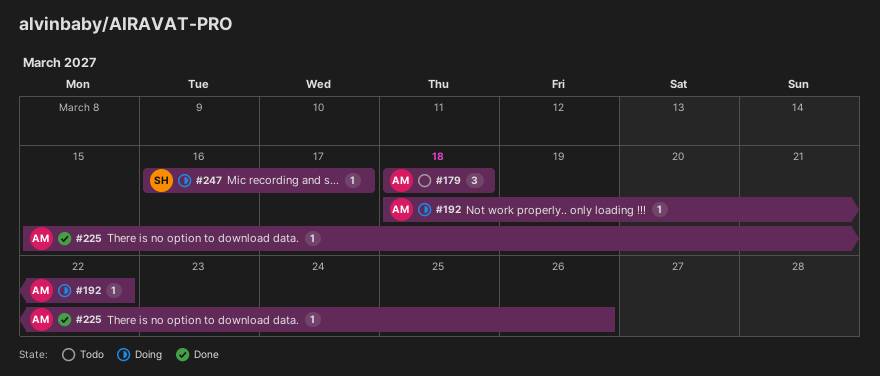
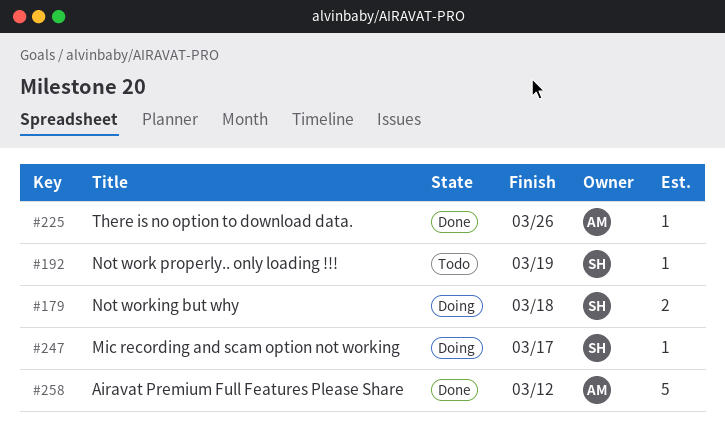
#179, status: Todo -> Doing
#179, owner: AM -> SH
#179, estimate: 3 -> 2
#192, status: Doing -> Todo
#192, owner: AM -> SH
#192, due: Mar 22 -> Mar 19
#258: none -> present

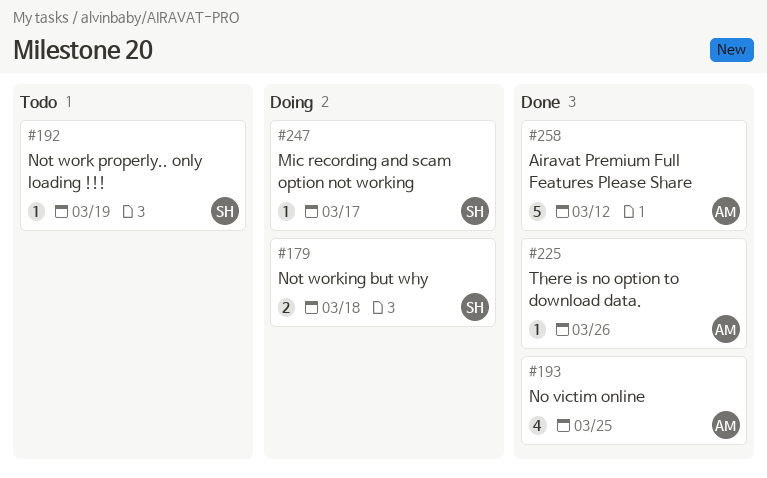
#193: none -> present

